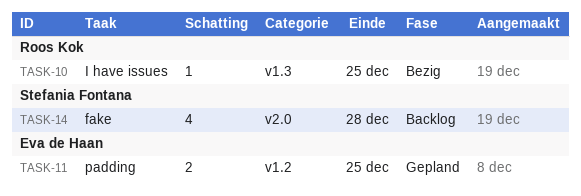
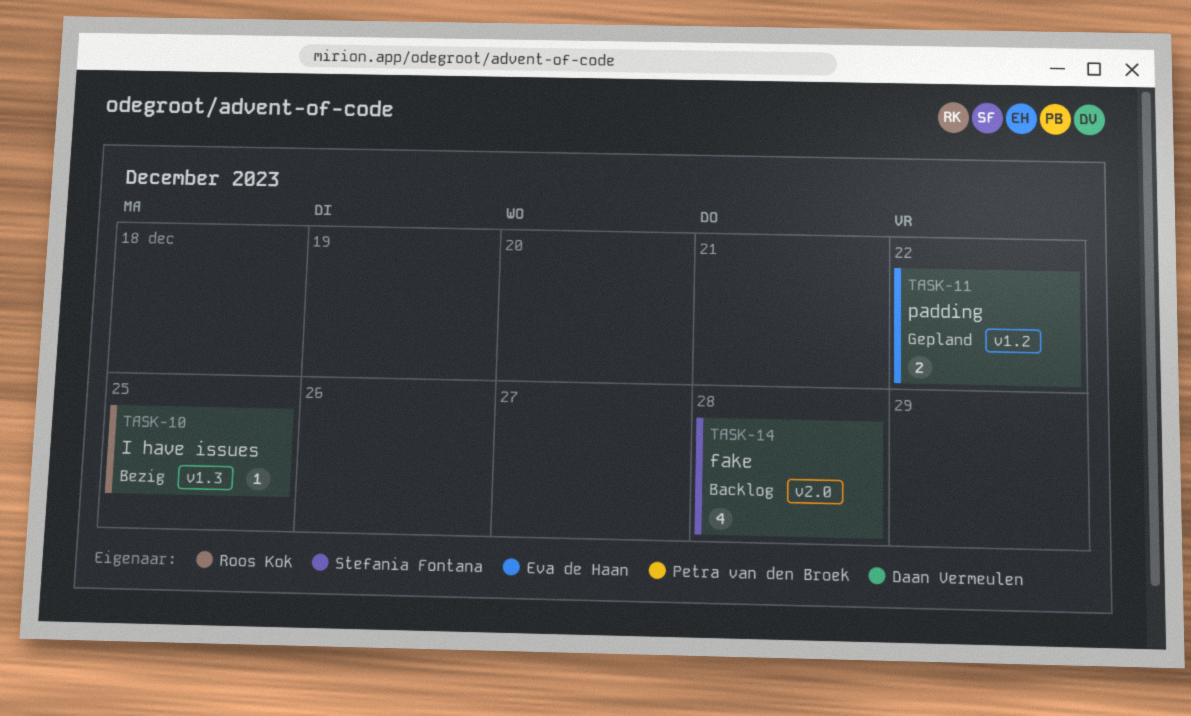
TASK-11, due: Dec 25 -> Dec 22

